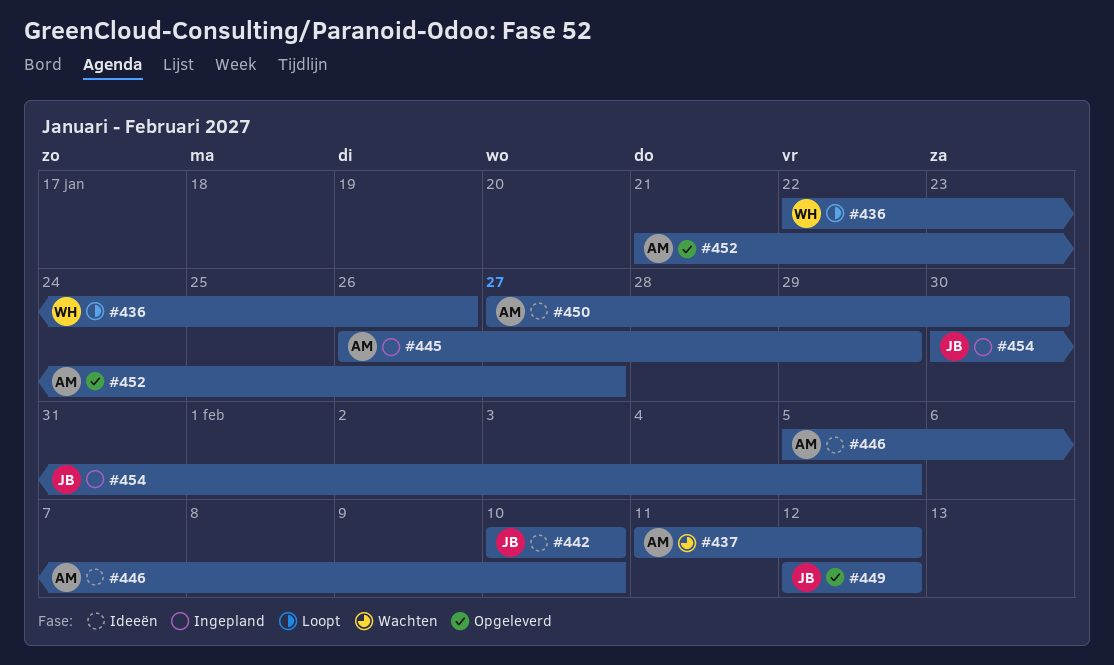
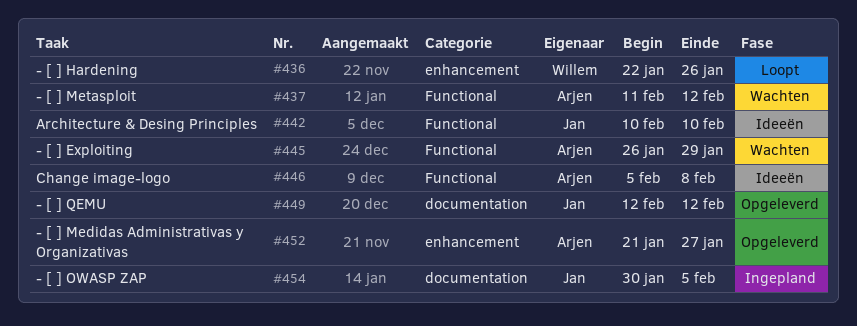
#445, status: Ingepland -> Wachten
#446, due: Feb 10 -> Feb 8
#450: present -> none

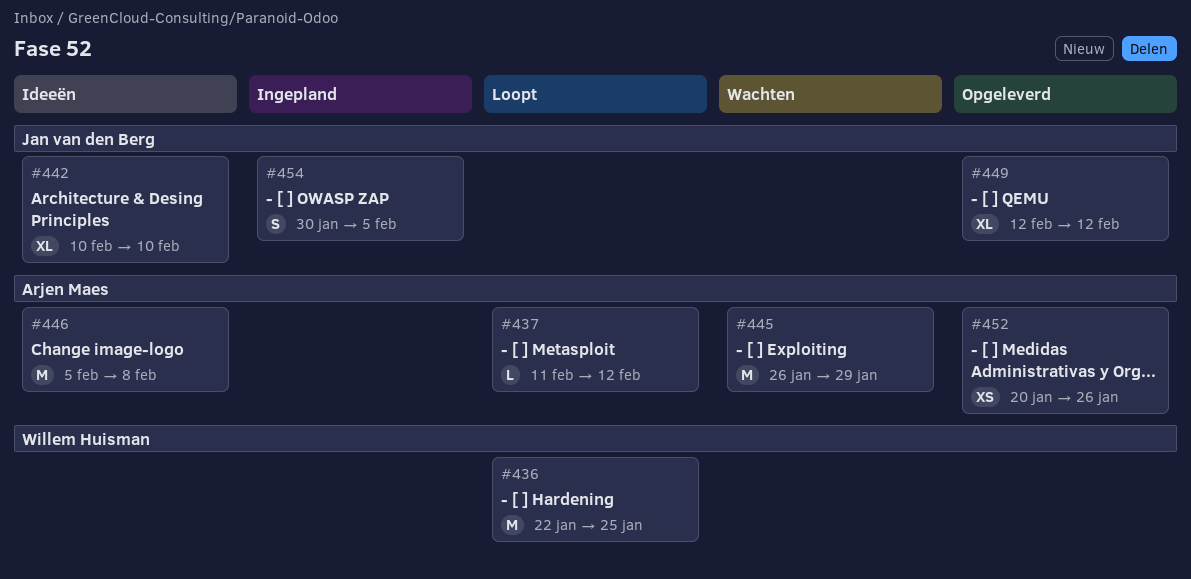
#436, due: Jan 26 -> Jan 25
#437, status: Wachten -> Loopt
#452, start: Jan 21 -> Jan 20
#452, due: Jan 27 -> Jan 26

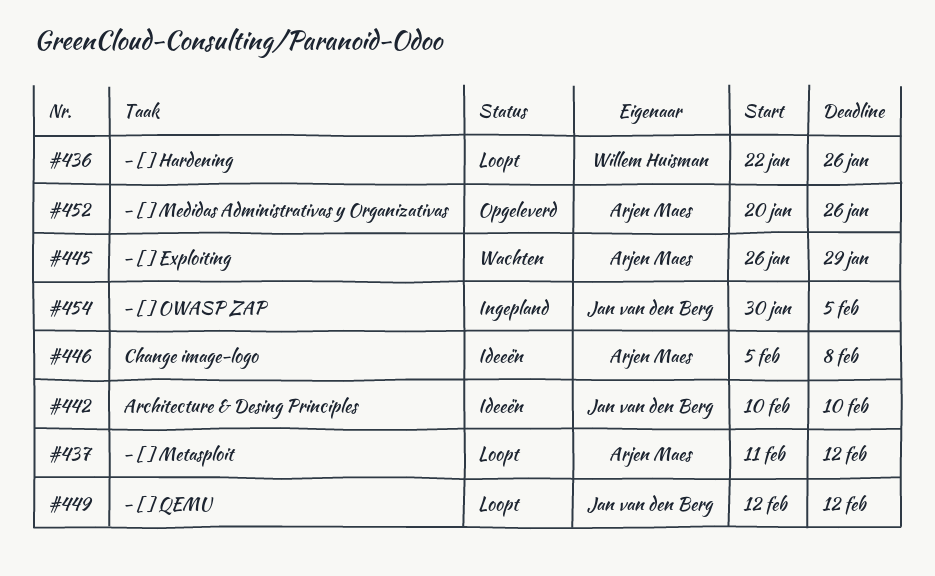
#436, due: Jan 25 -> Jan 26
#449, status: Opgeleverd -> Loopt

